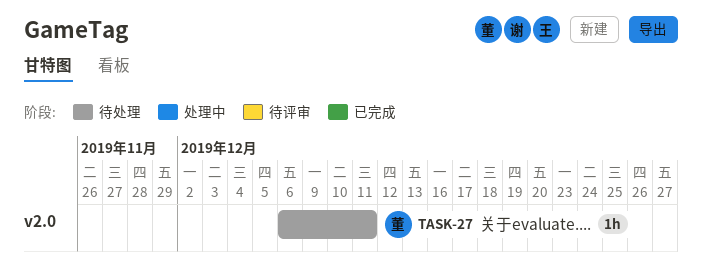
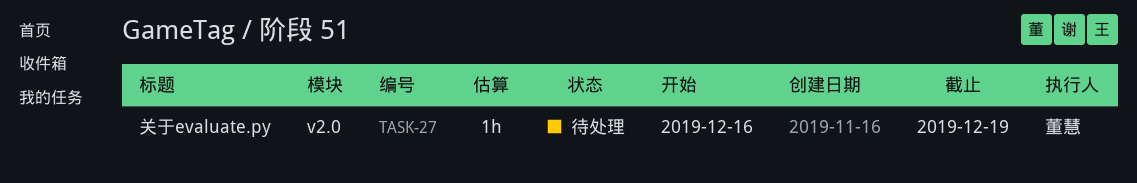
TASK-27, start: Dec 6 -> Dec 16
TASK-27, due: Dec 11 -> Dec 19

